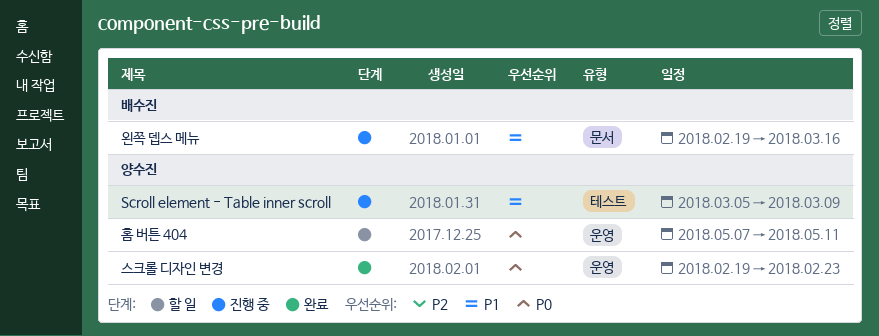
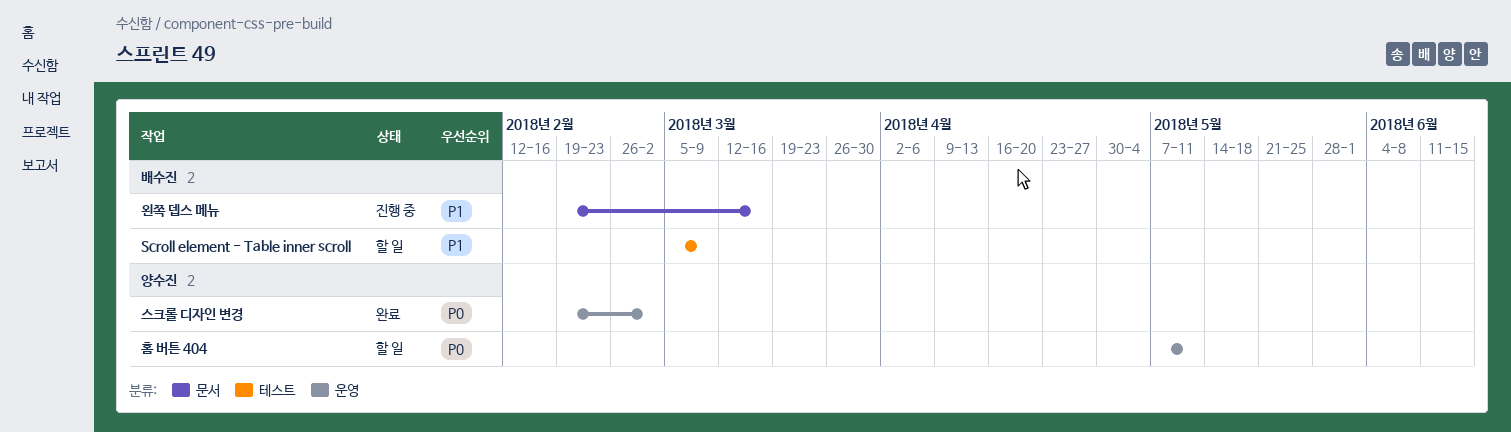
Scroll element - Table inner scroll, status: 진행 중 -> 할 일
Scroll element - Table inner scroll, owner: 양수진 -> 배수진
스크롤 디자인 변경, due: Feb 23 -> Mar 2

